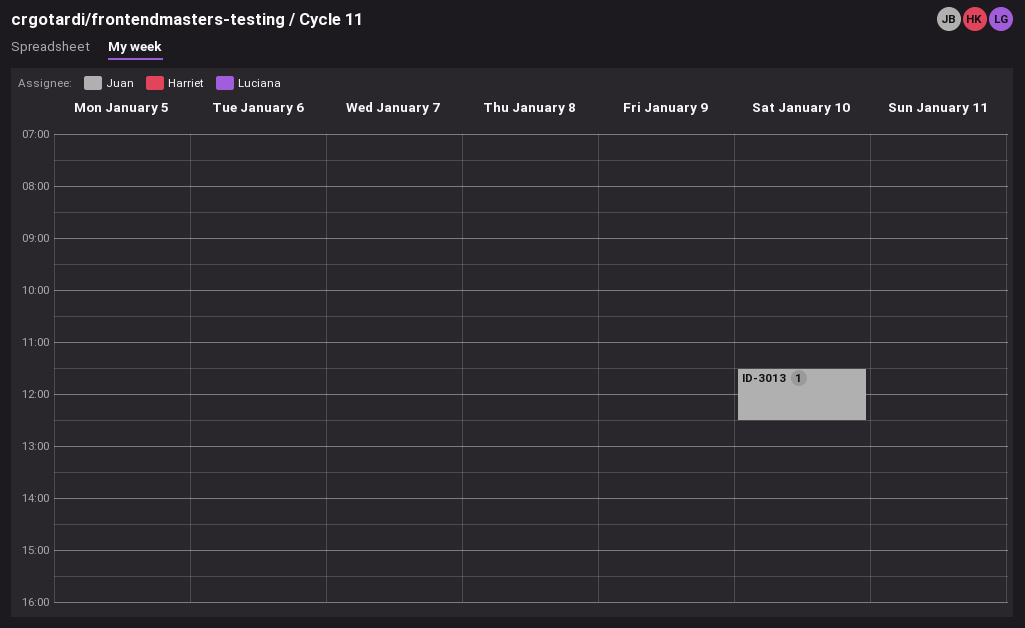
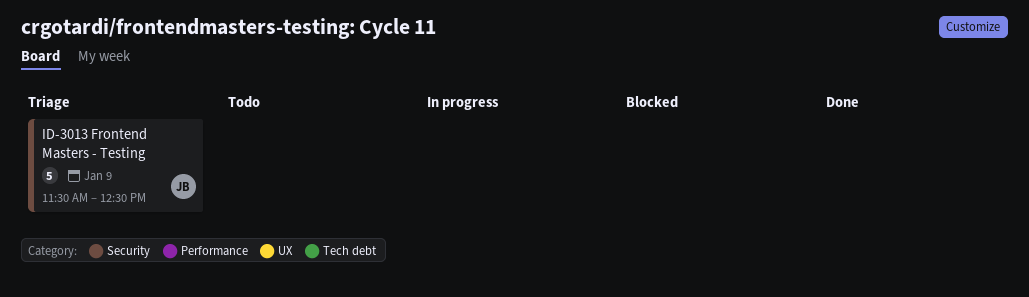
ID-3013, estimate: 1 -> 5
ID-3013, day: Jan 10 -> Jan 9

